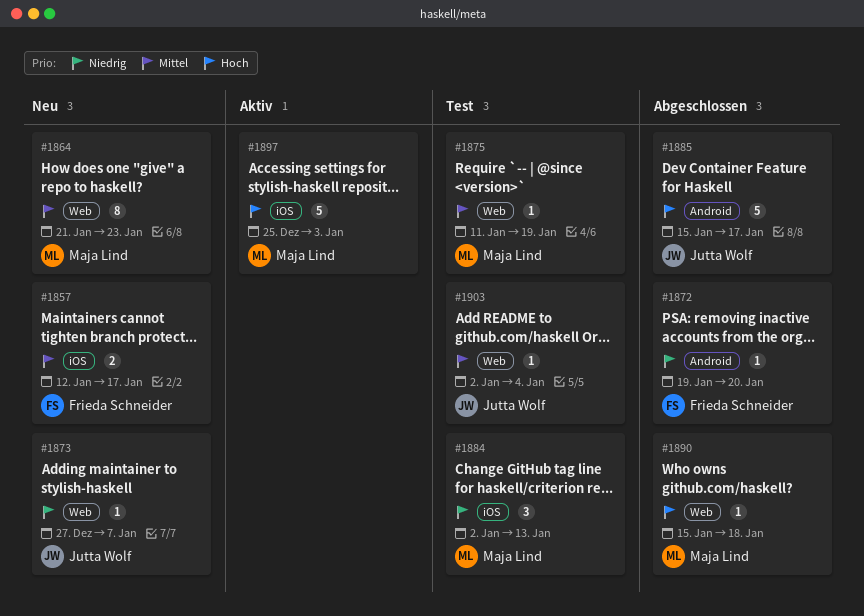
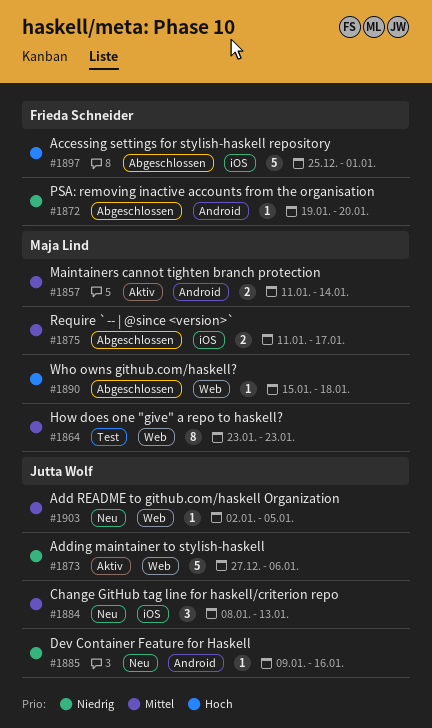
#1857, status: Neu -> Aktiv
#1857, owner: Frieda Schneider -> Maja Lind
#1857, label: iOS -> Android
#1857, start: Jan 12 -> Jan 11
#1857, due: Jan 17 -> Jan 14
#1864, status: Neu -> Test
#1864, start: Jan 21 -> Jan 23
#1873, status: Neu -> Aktiv
#1873, estimate: 1 -> 5
#1873, due: Jan 7 -> Jan 6
#1875, status: Test -> Abgeschlossen
#1875, label: Web -> iOS
#1875, estimate: 1 -> 2
#1875, due: Jan 19 -> Jan 17
#1884, status: Test -> Neu
#1884, owner: Maja Lind -> Jutta Wolf
#1884, priority: Niedrig -> Mittel
#1884, start: Jan 2 -> Jan 8
#1885, status: Abgeschlossen -> Neu
#1885, priority: Hoch -> Niedrig
#1885, estimate: 5 -> 1
#1885, start: Jan 15 -> Jan 9
#1885, due: Jan 17 -> Jan 16
#1897, status: Aktiv -> Abgeschlossen
#1897, owner: Maja Lind -> Frieda Schneider
#1897, due: Jan 3 -> Jan 1
#1903, status: Test -> Neu
#1903, due: Jan 4 -> Jan 5

